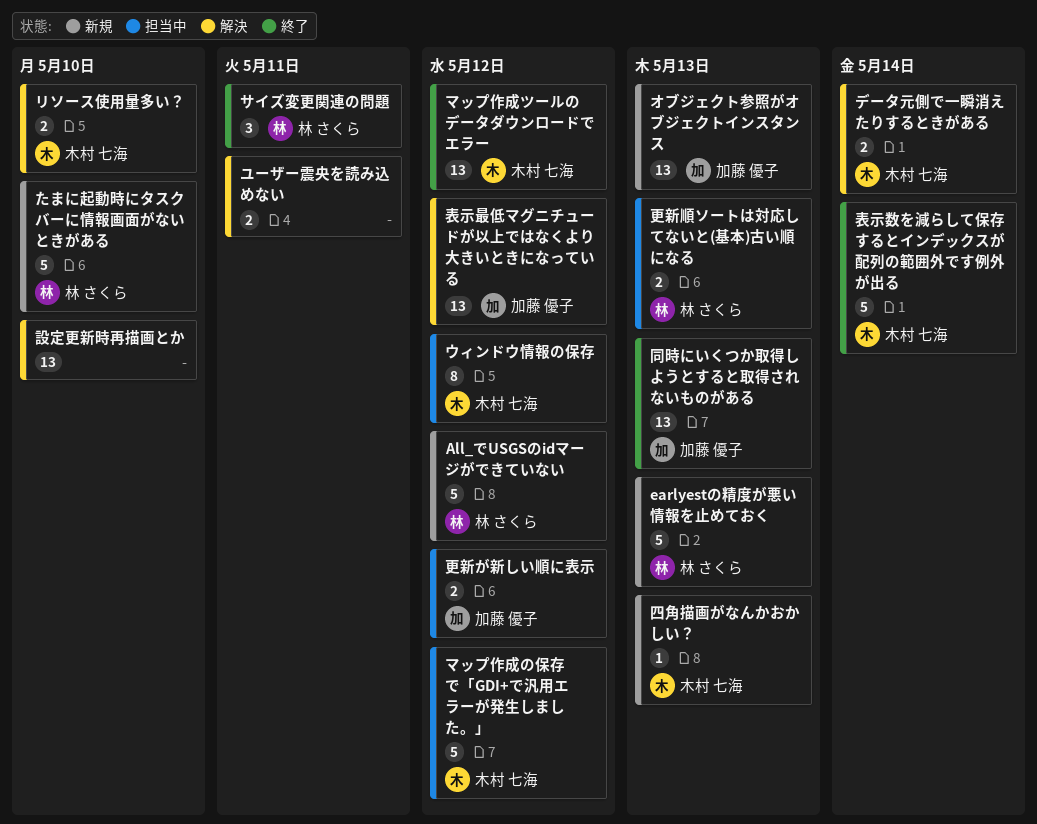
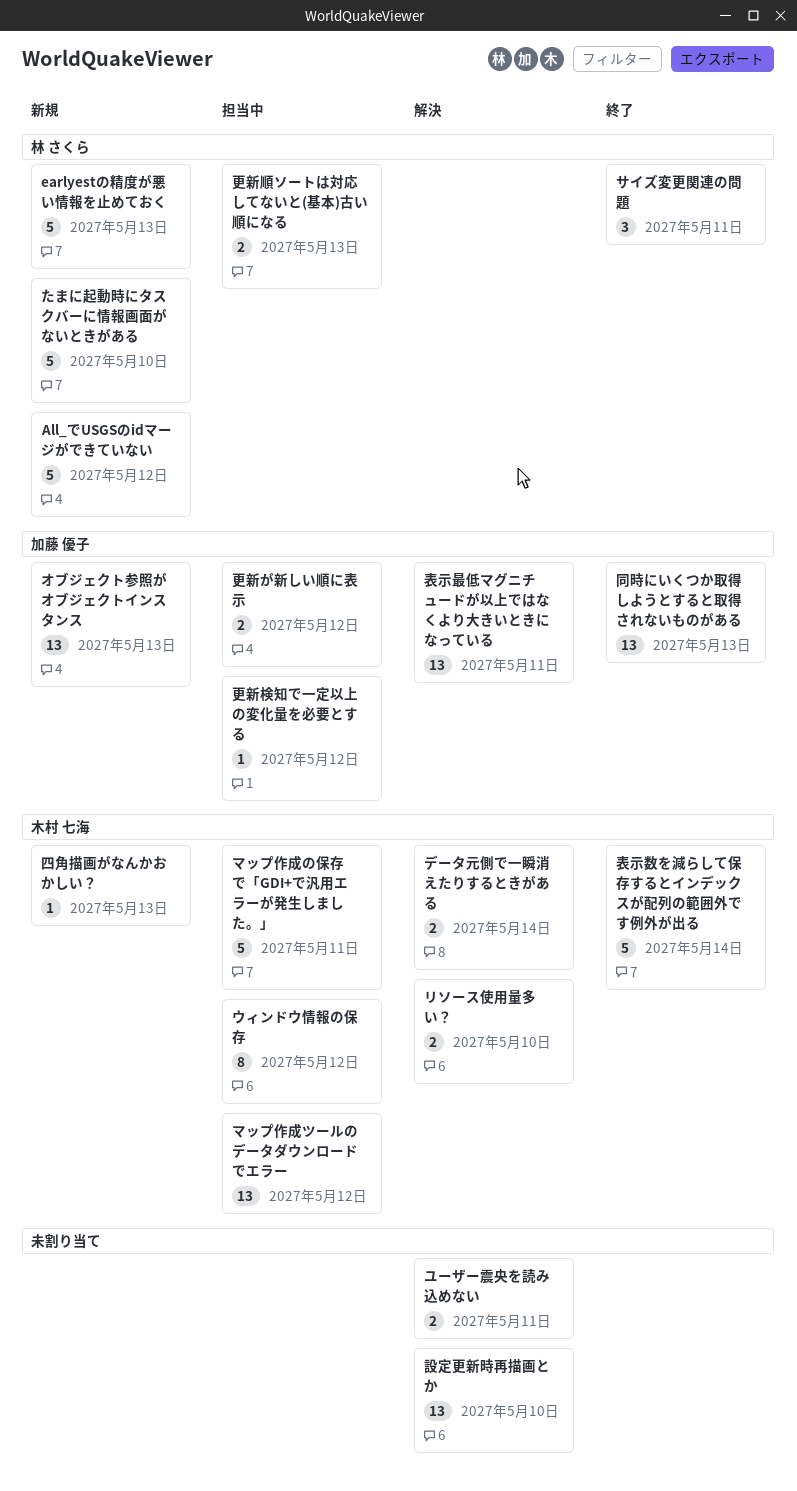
マップ作成の保存で「GDI+で汎用エラーが発生しました。」, due: May 12 -> May 11
マップ作成ツールのデータダウンロードでエラー, status: 終了 -> 担当中
更新検知で一定以上の変化量を必要とする: none -> present
表示最低マグニチュードが以上ではなくより大きいときになっている, due: May 12 -> May 11

